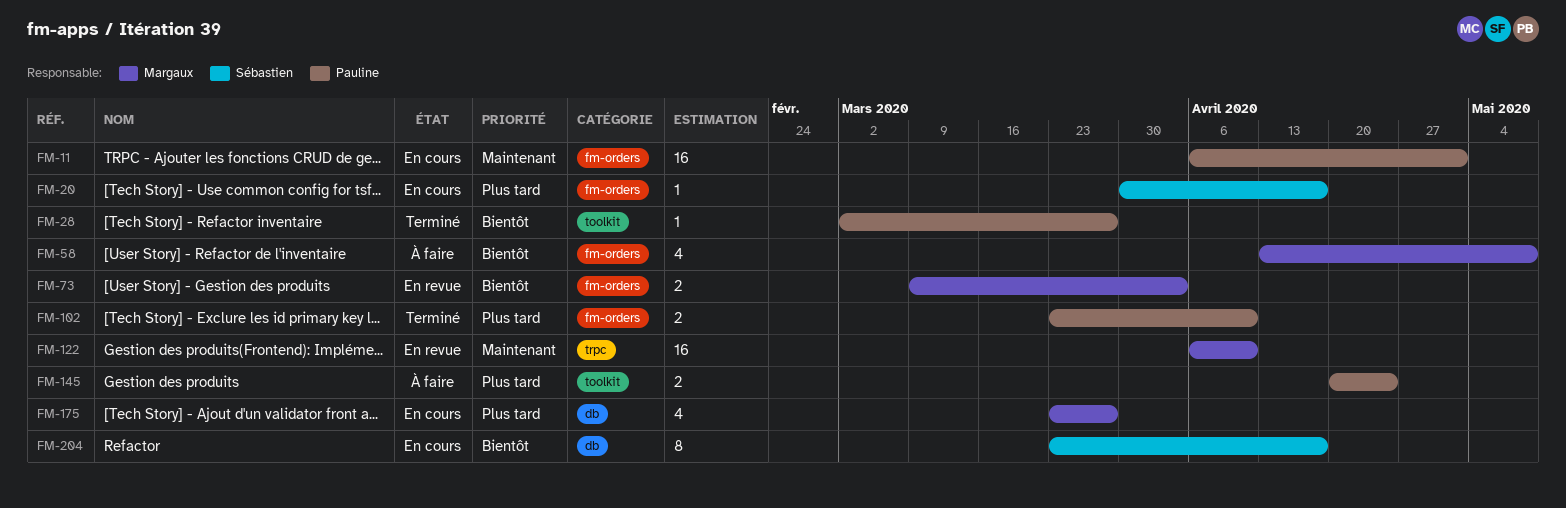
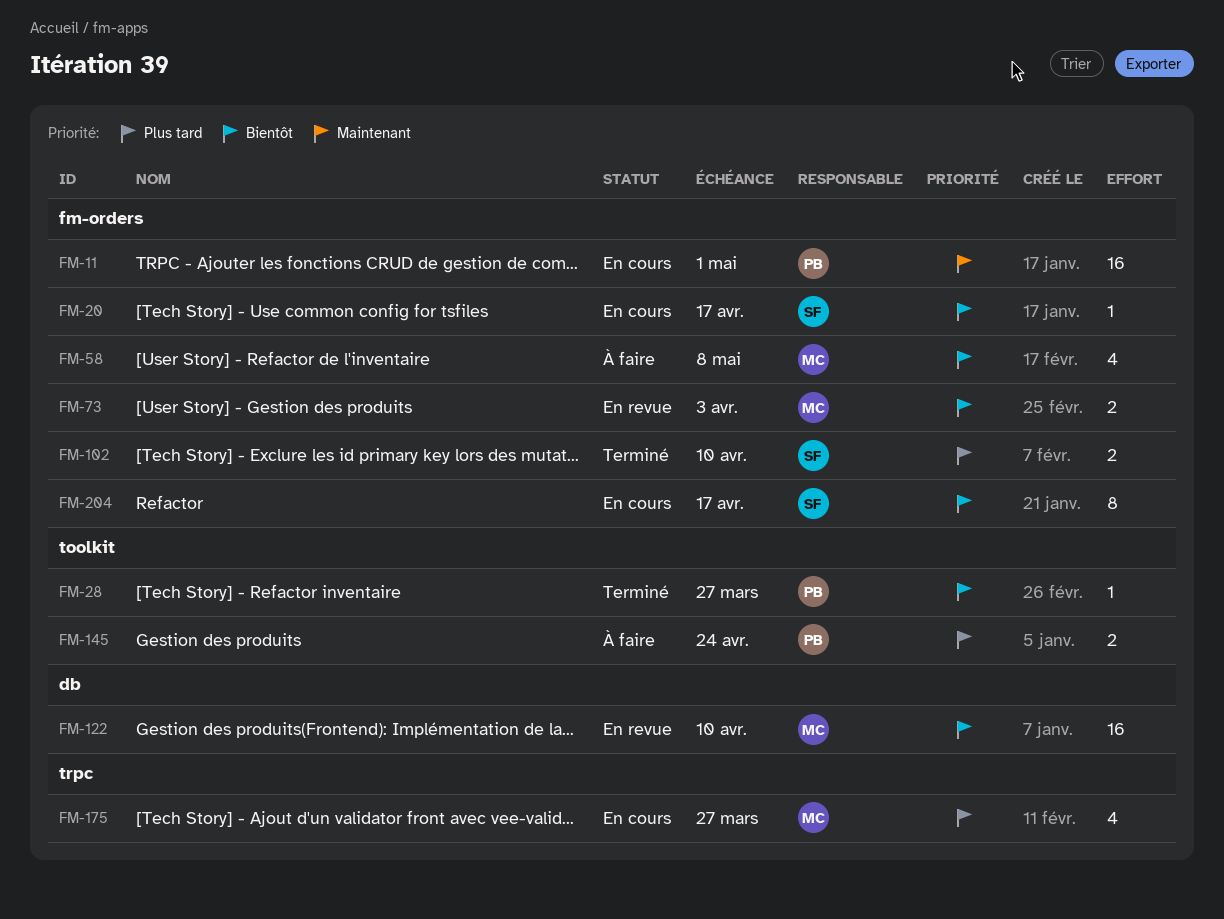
FM-20, priority: Plus tard -> Bientôt
FM-102, owner: Pauline -> Sébastien
FM-122, priority: Maintenant -> Bientôt
FM-122, label: trpc -> db
FM-175, label: db -> trpc
FM-204, label: db -> fm-orders

